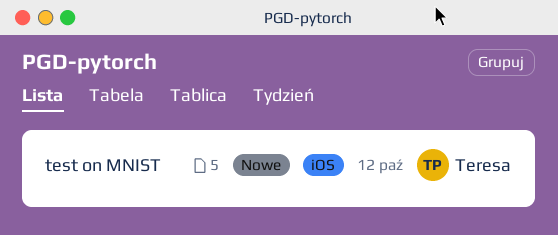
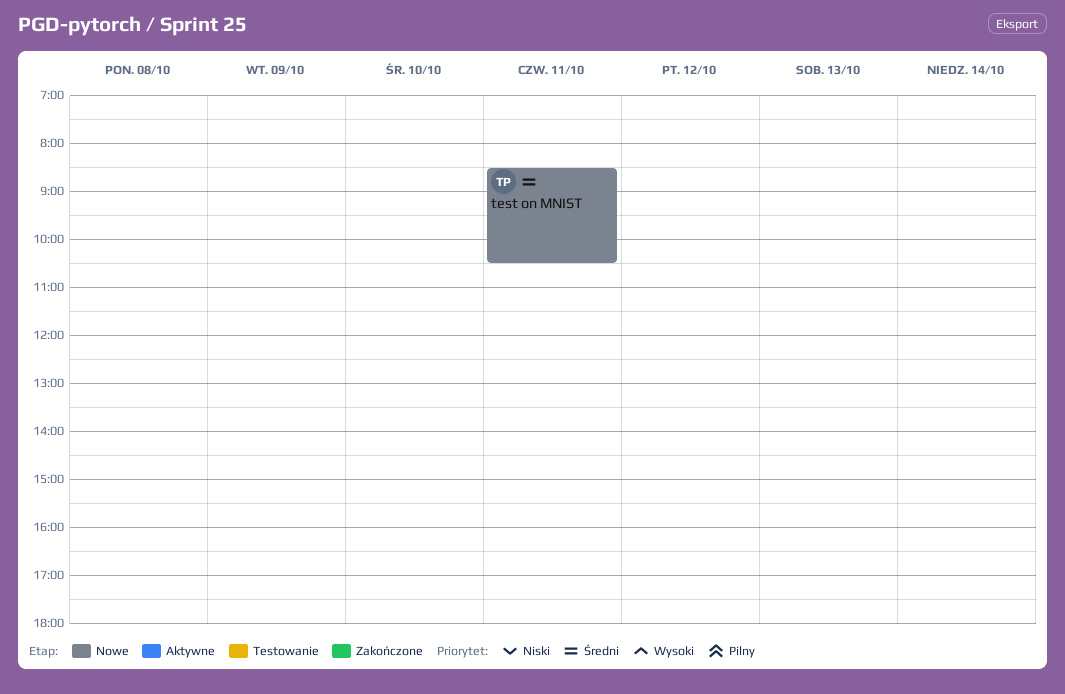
test on MNIST, day: Oct 12 -> Oct 11

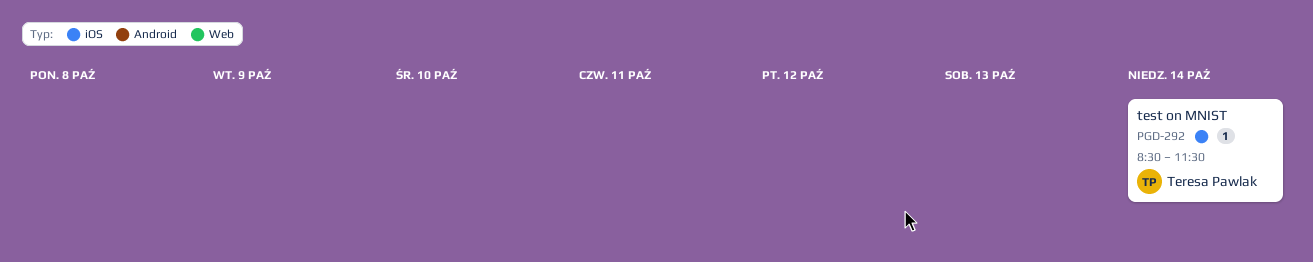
test on MNIST, day: Oct 11 -> Oct 14
test on MNIST, ends: 10:30 -> 11:30

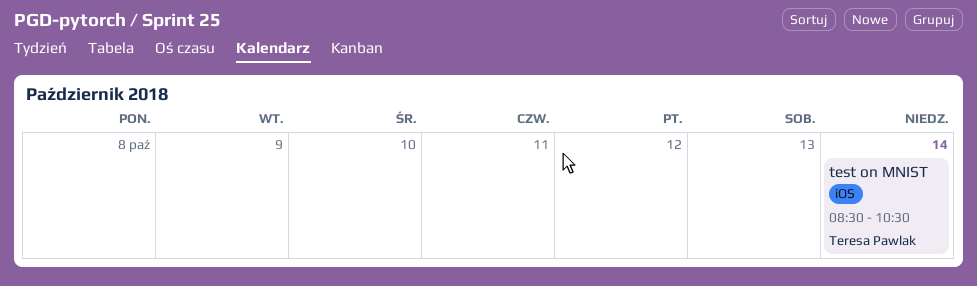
test on MNIST, ends: 11:30 -> 10:30

